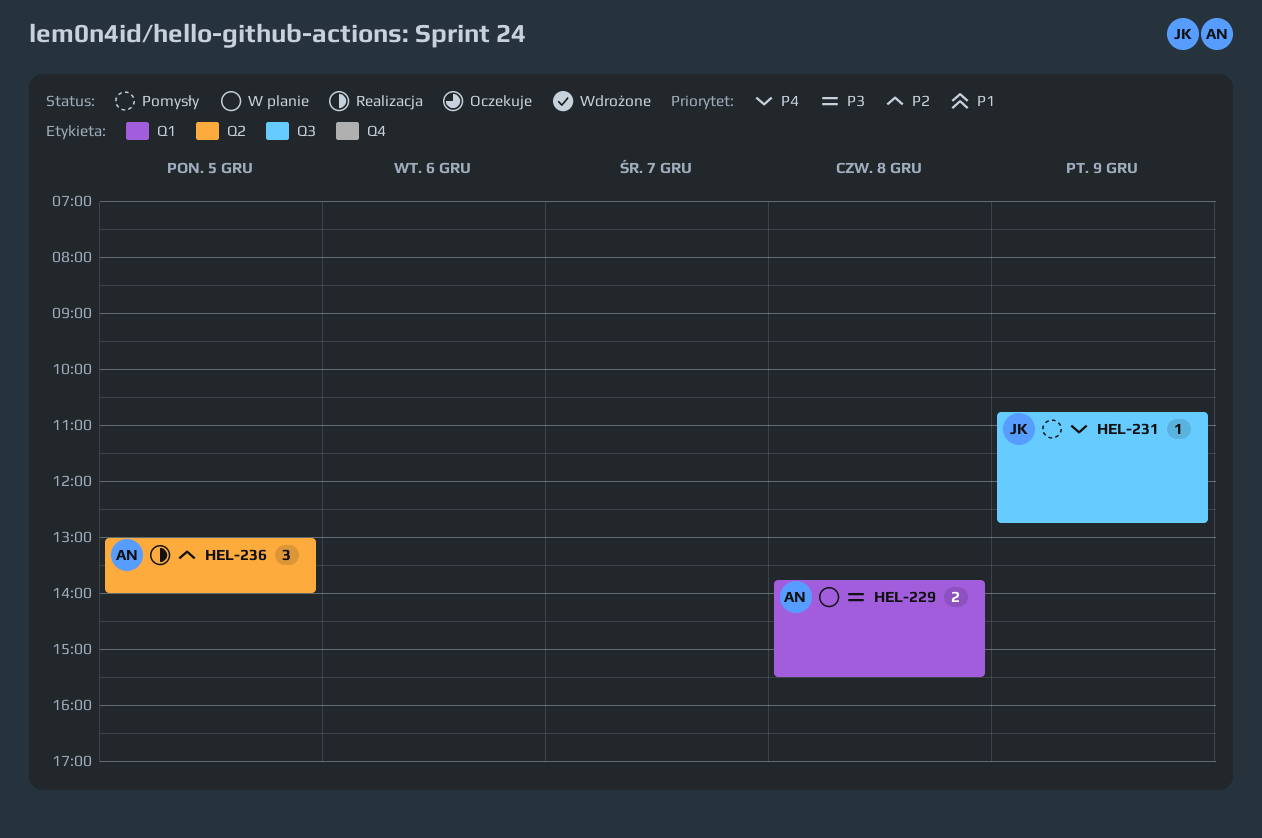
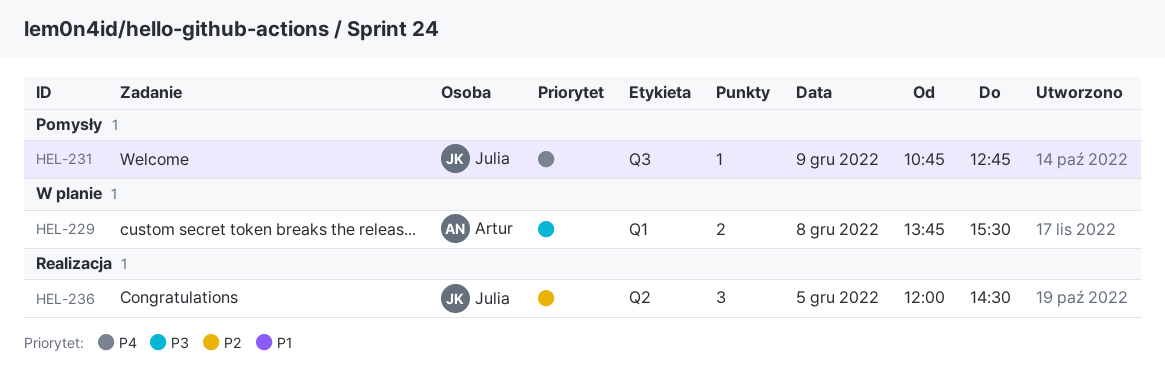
HEL-236, owner: Artur -> Julia
HEL-236, begins: 13:00 -> 12:00
HEL-236, ends: 14:00 -> 14:30

